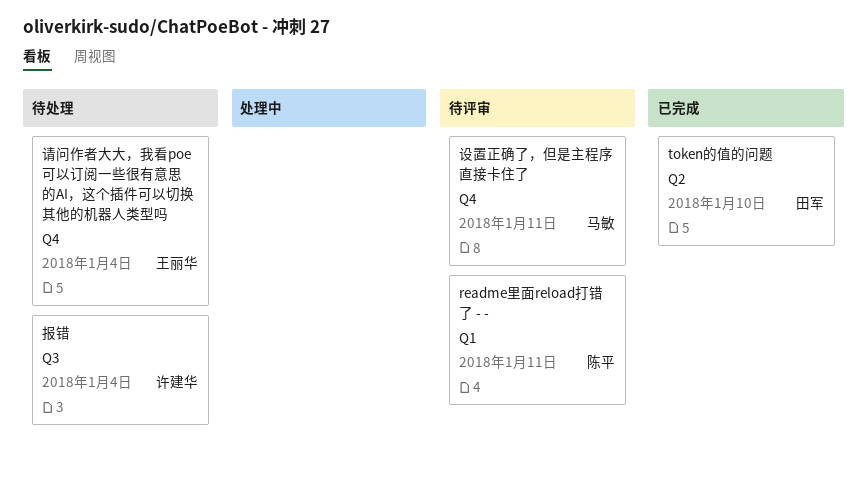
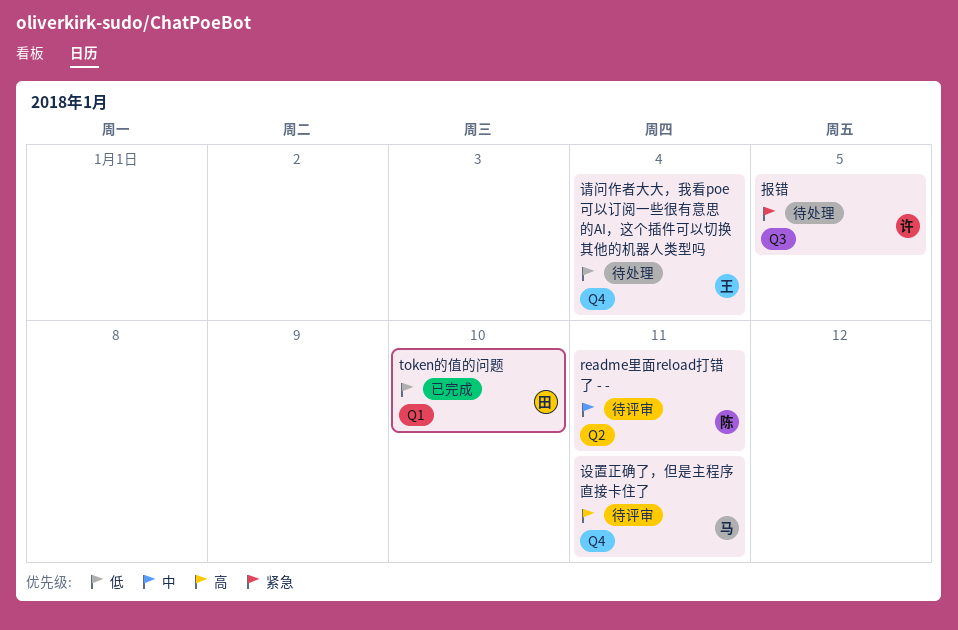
readme里面reload打错了 - -, label: Q1 -> Q2
token的值的问题, label: Q2 -> Q1
报错, due: Jan 4 -> Jan 5

